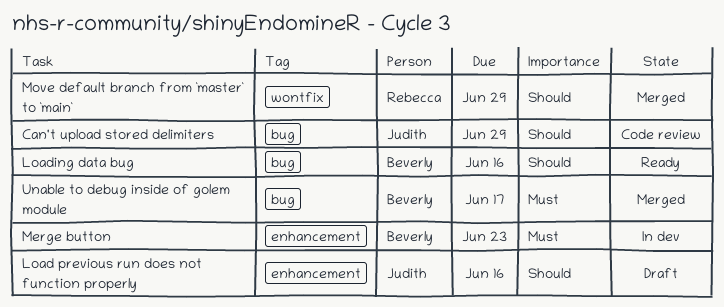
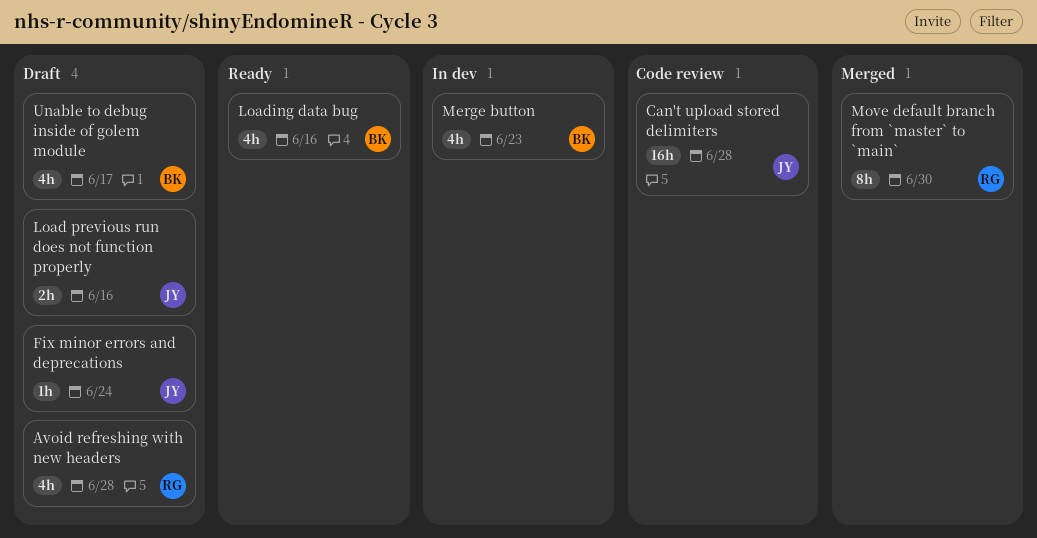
Avoid refreshing with new headers: none -> present
Can't upload stored delimiters, due: Jun 29 -> Jun 28
Fix minor errors and deprecations: none -> present
Move default branch from `master` to `main`, due: Jun 29 -> Jun 30
Unable to debug inside of golem module, status: Merged -> Draft

